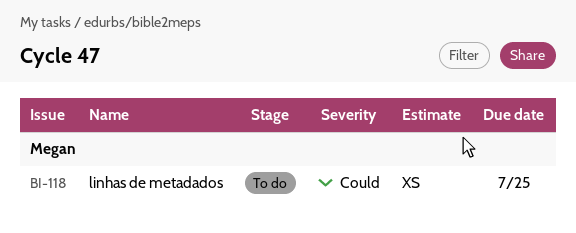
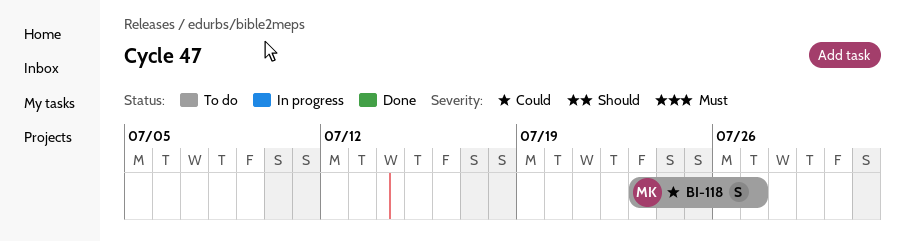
BI-118, estimate: XS -> S
BI-118, due: Jul 25 -> Jul 27

